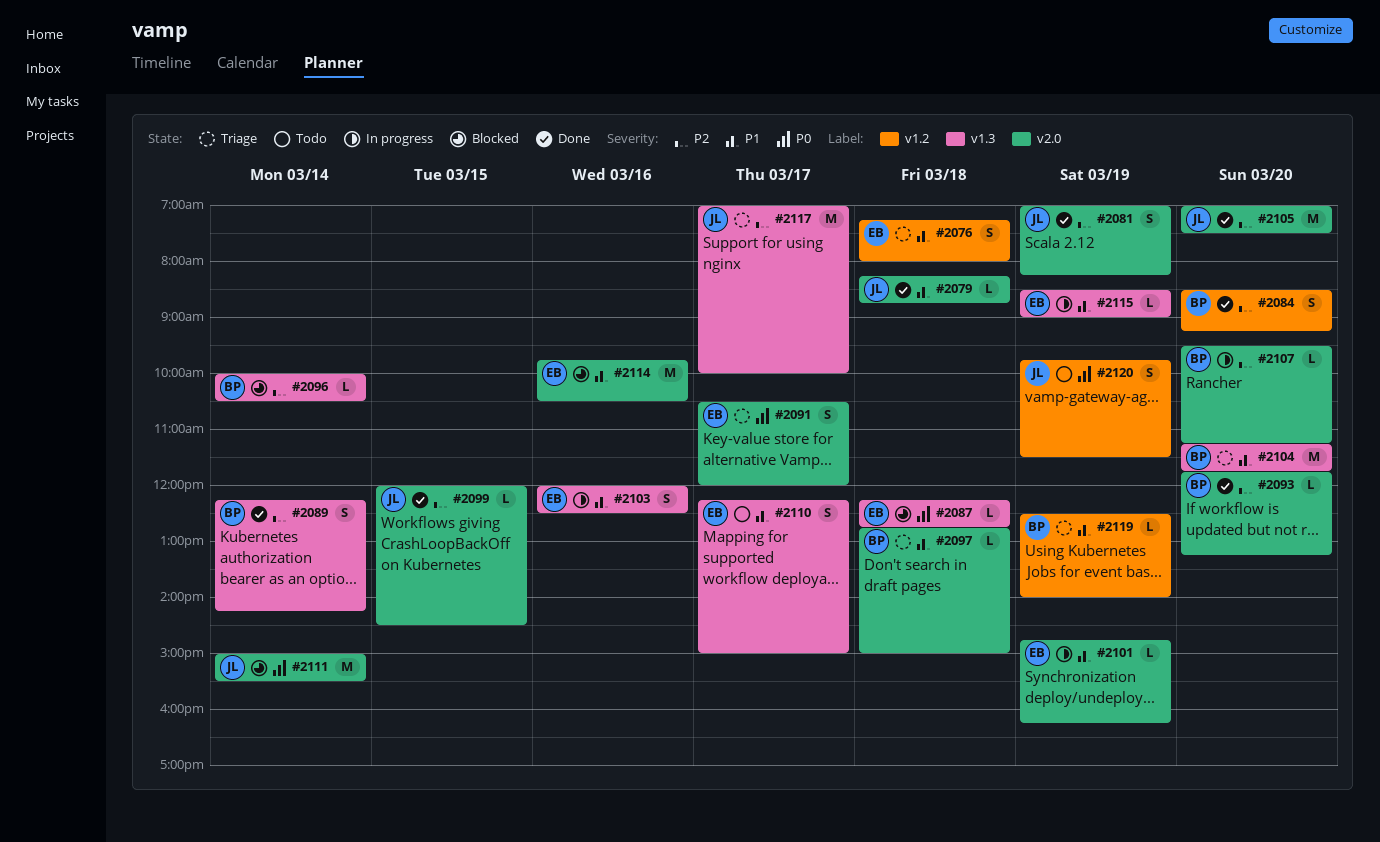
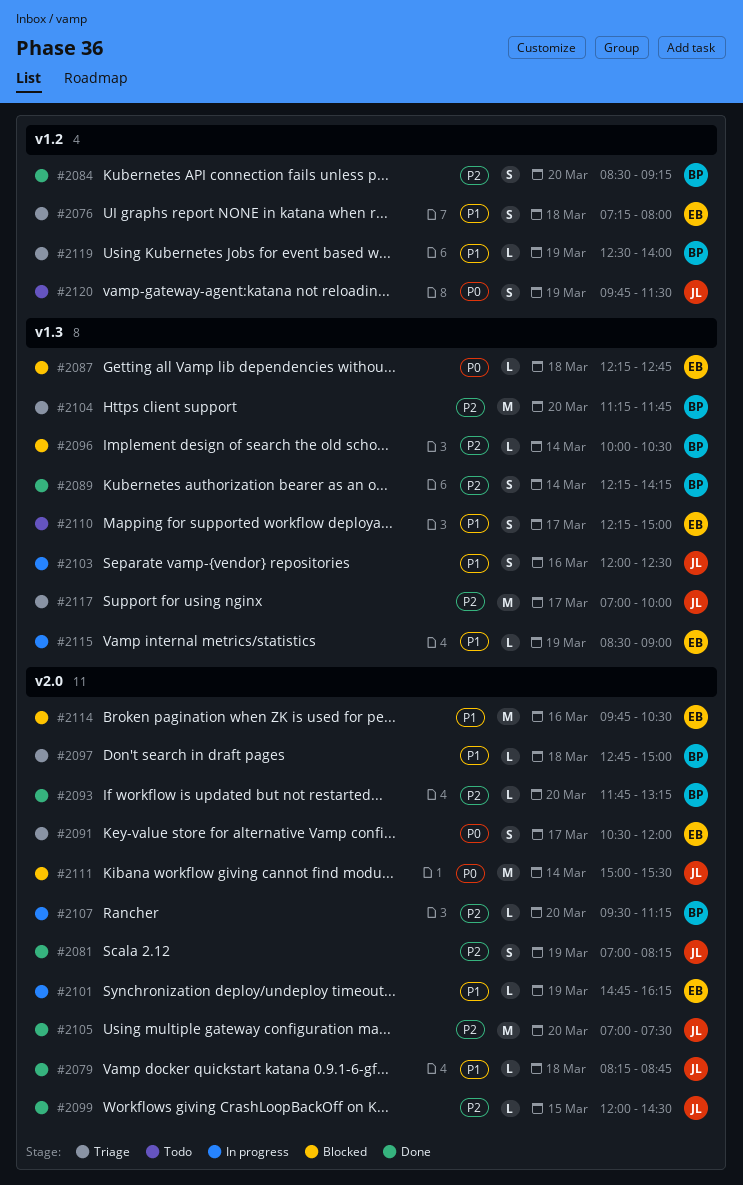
#2103, owner: EB -> JL
#2104, priority: P1 -> P2

